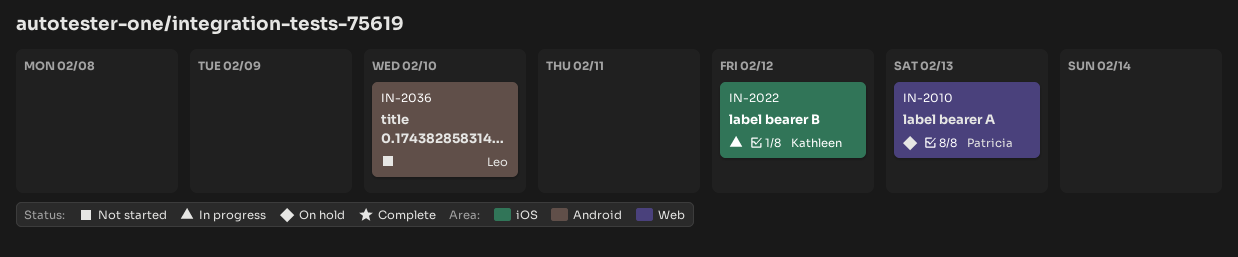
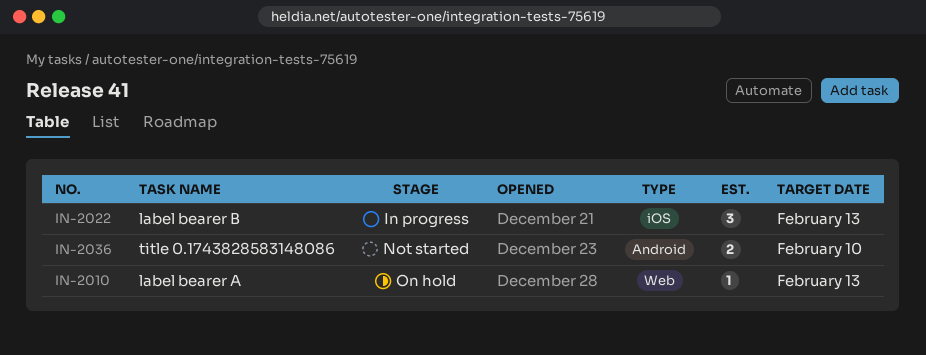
IN-2022, due: Feb 12 -> Feb 13

